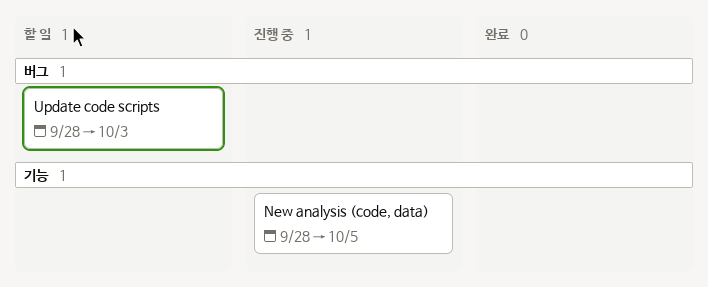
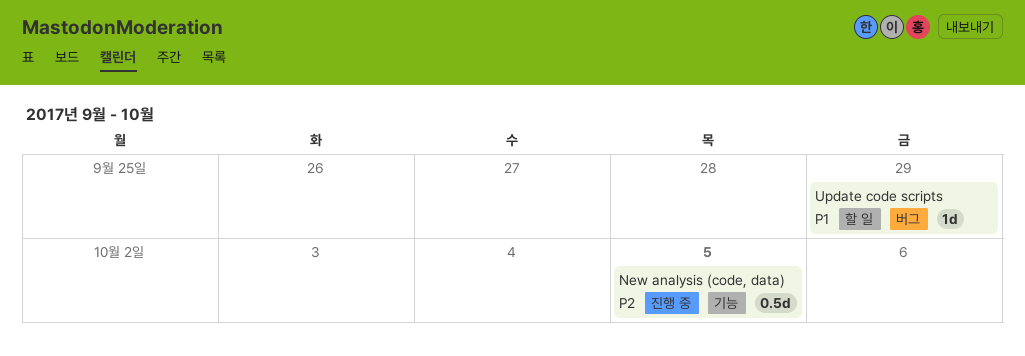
Update code scripts, due: Oct 3 -> Sep 29

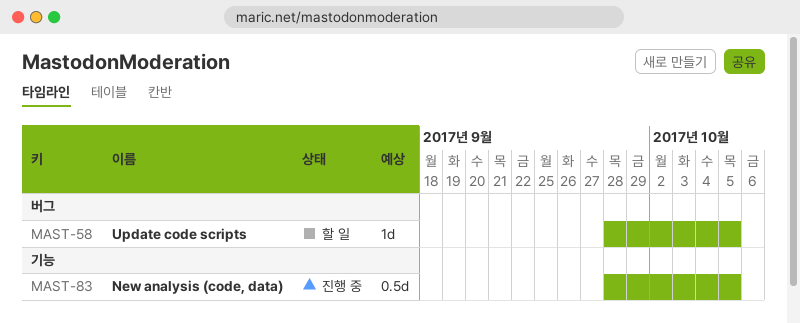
Update code scripts, due: Sep 29 -> Oct 5

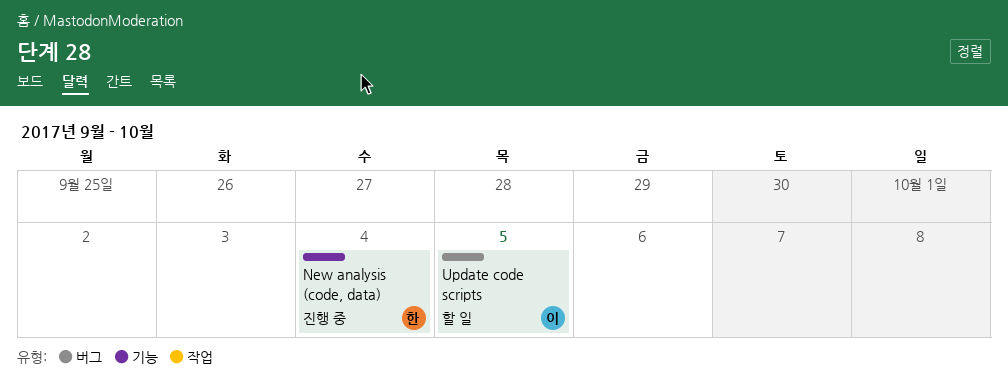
New analysis (code, data), due: Oct 5 -> Oct 4

